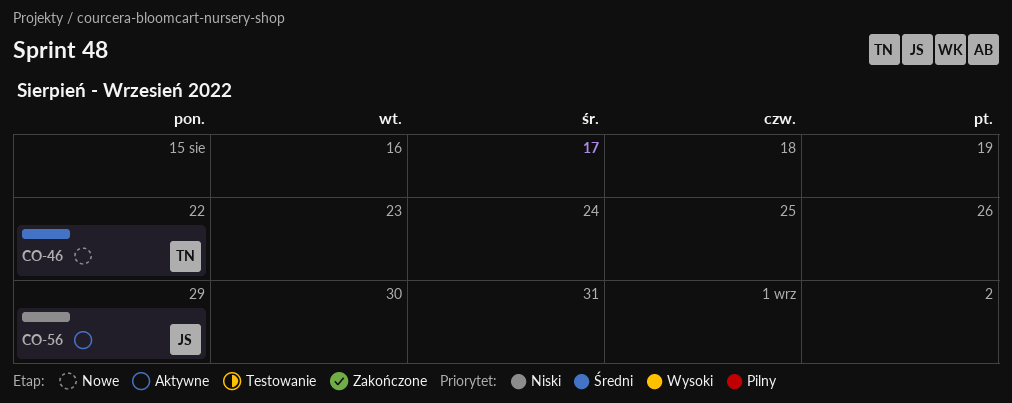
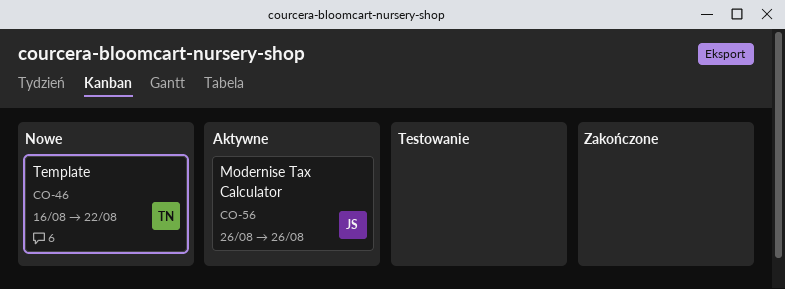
CO-56, due: Aug 29 -> Aug 26

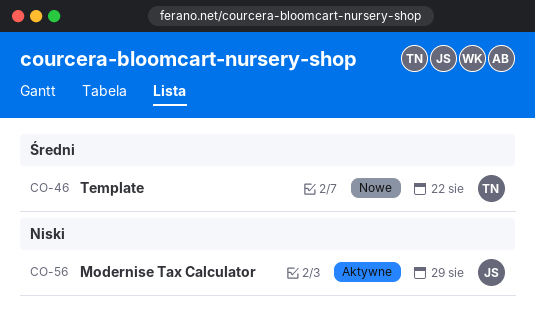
CO-56, due: Aug 26 -> Aug 29

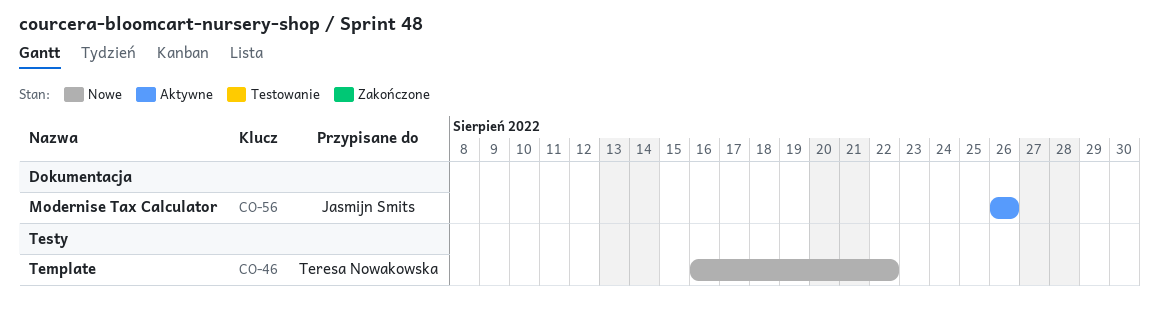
CO-56, due: Aug 29 -> Aug 26

